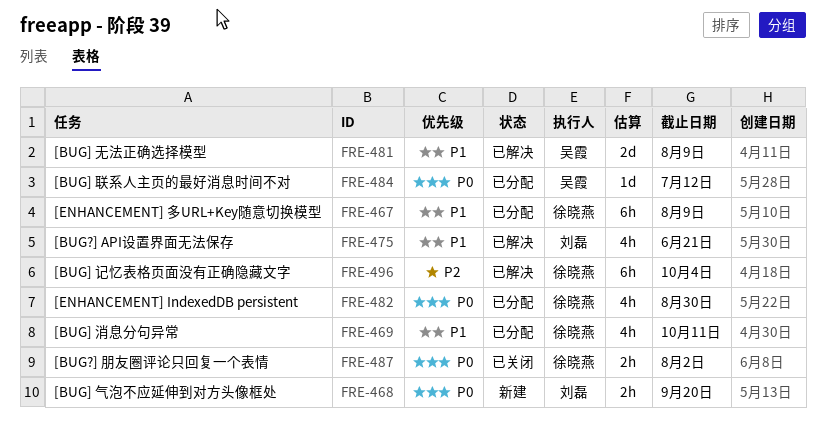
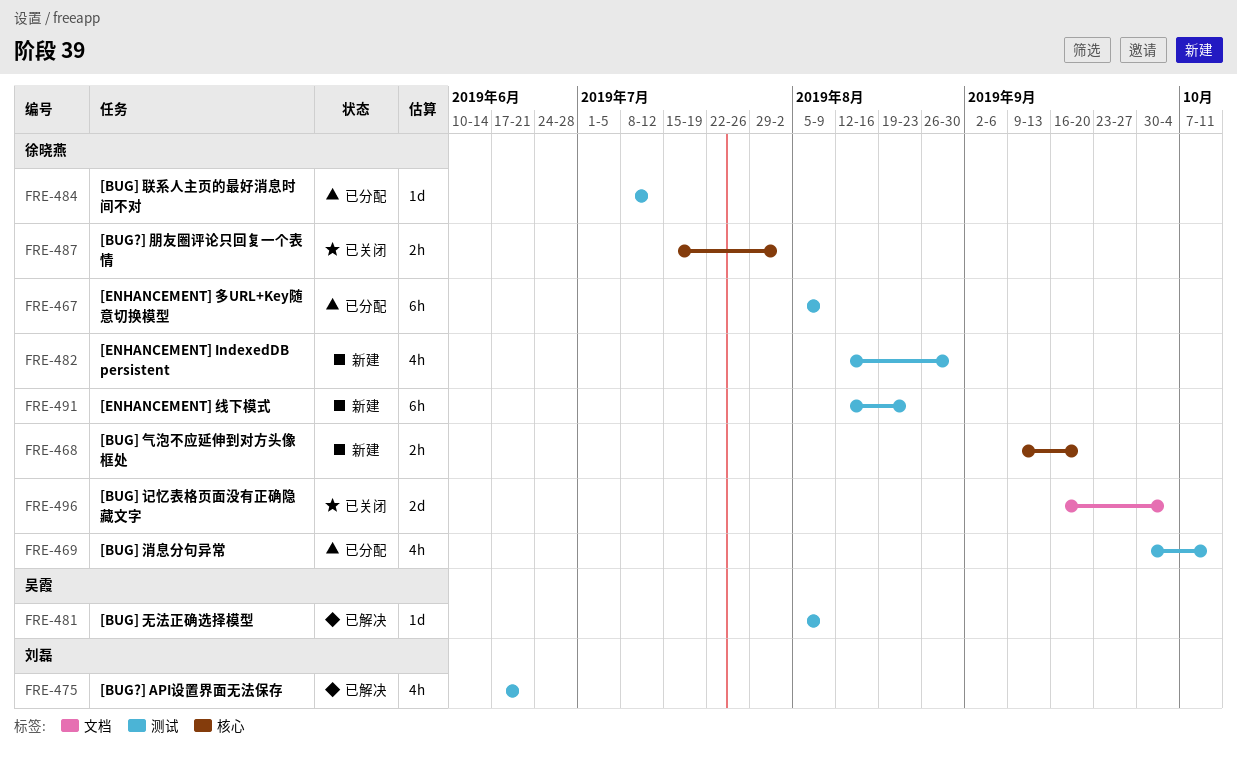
FRE-468, owner: 刘磊 -> 徐晓燕
FRE-481, estimate: 2d -> 1d
FRE-482, status: 已分配 -> 新建
FRE-484, owner: 吴霞 -> 徐晓燕
FRE-491: none -> present
FRE-496, status: 已解决 -> 已关闭
FRE-496, estimate: 6h -> 2d

